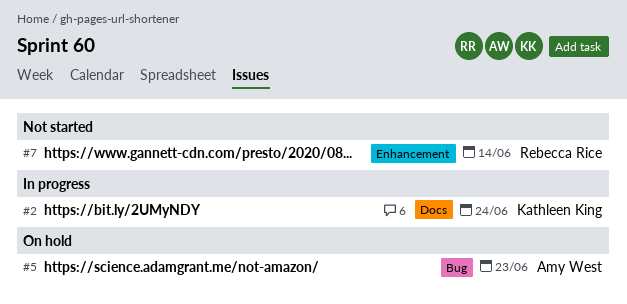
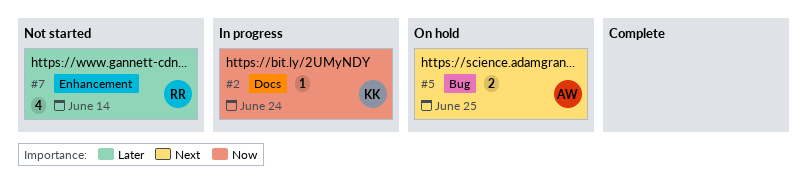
#5, due: Jun 23 -> Jun 25

